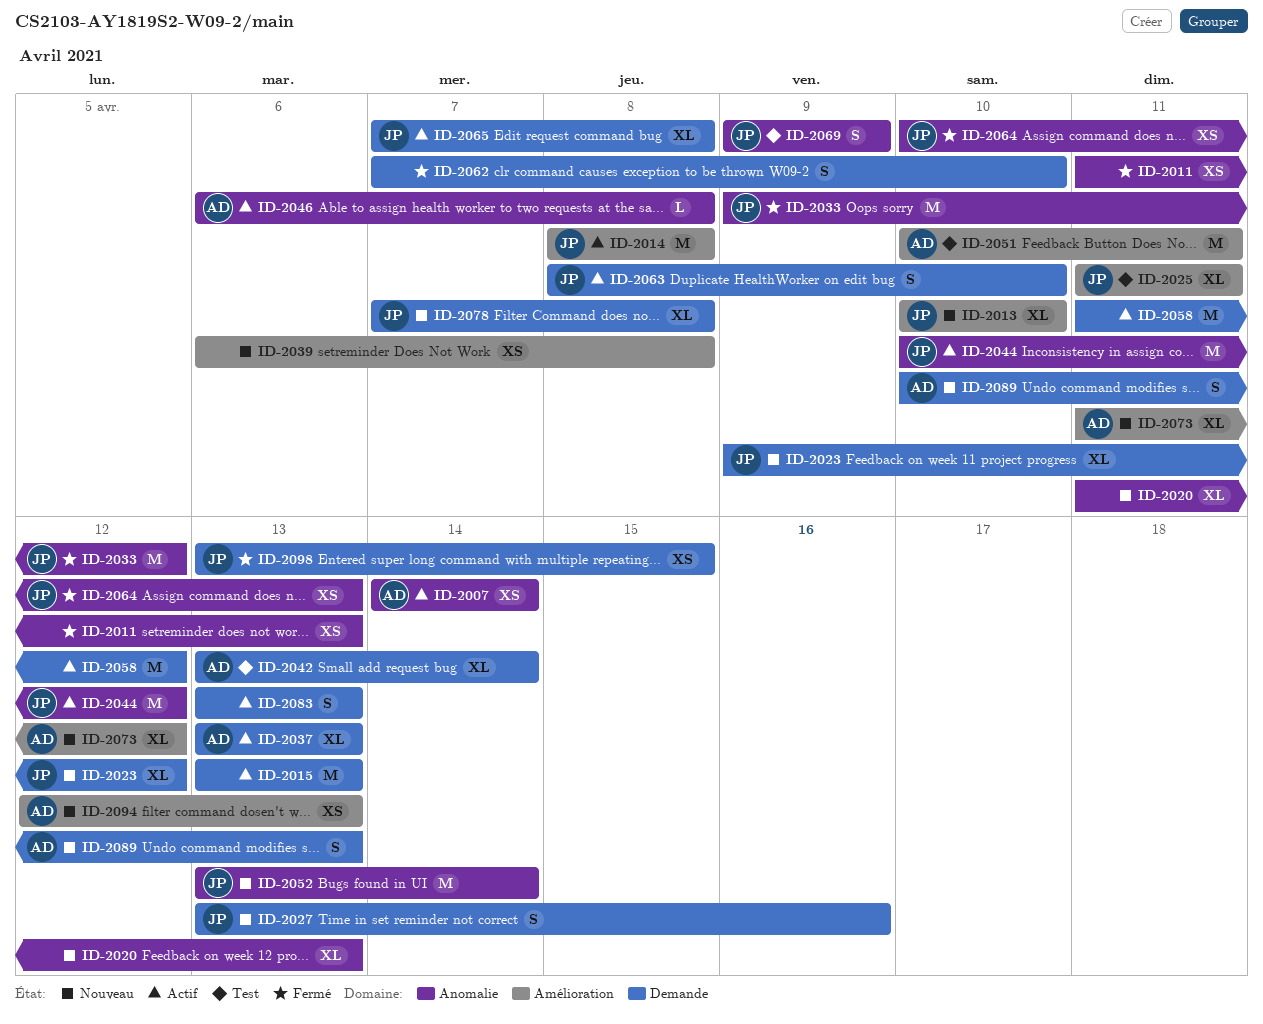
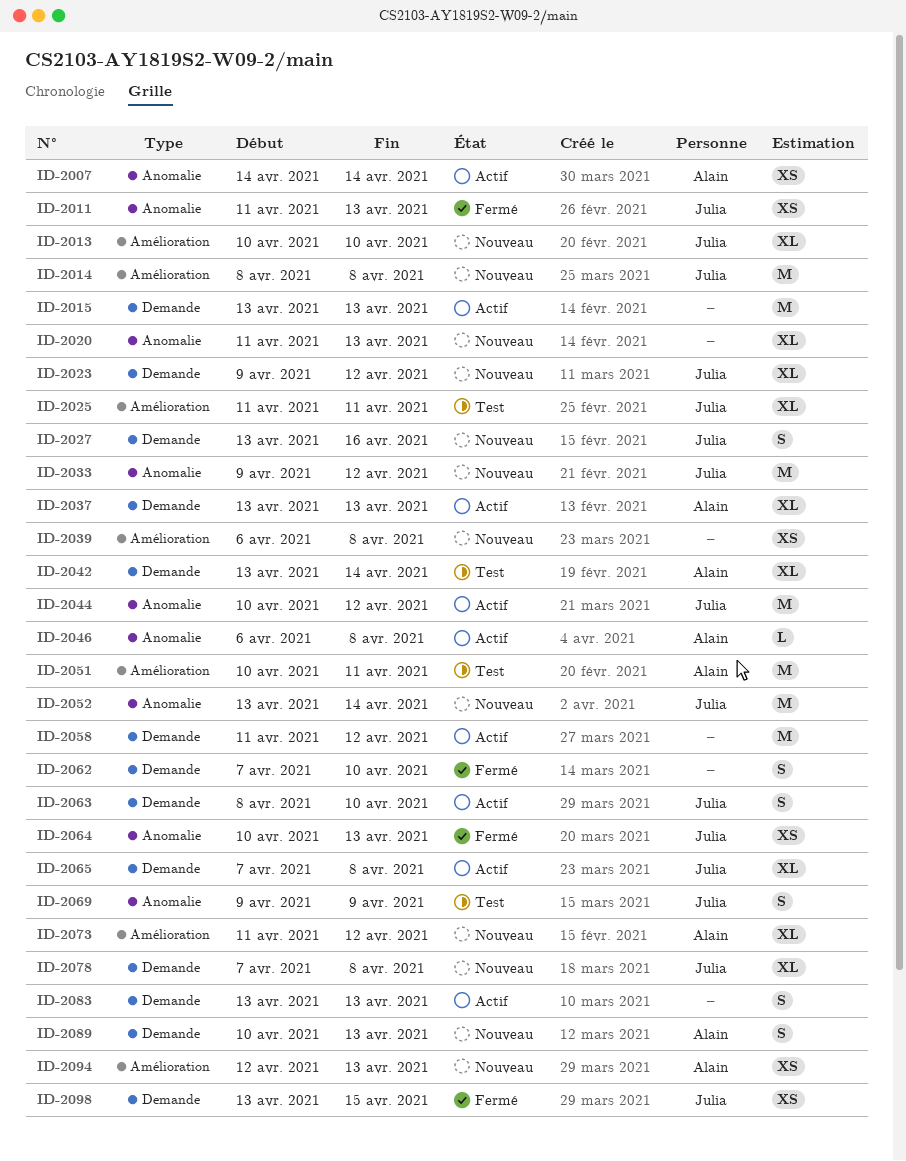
ID-2011, owner: none -> Julia
ID-2014, status: Actif -> Nouveau
ID-2033, status: Fermé -> Nouveau

